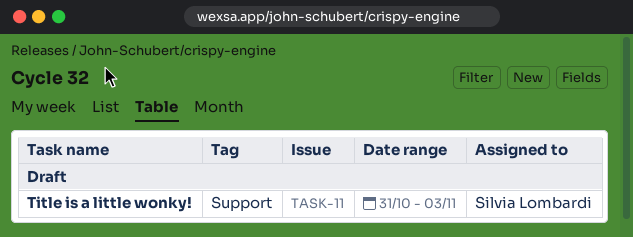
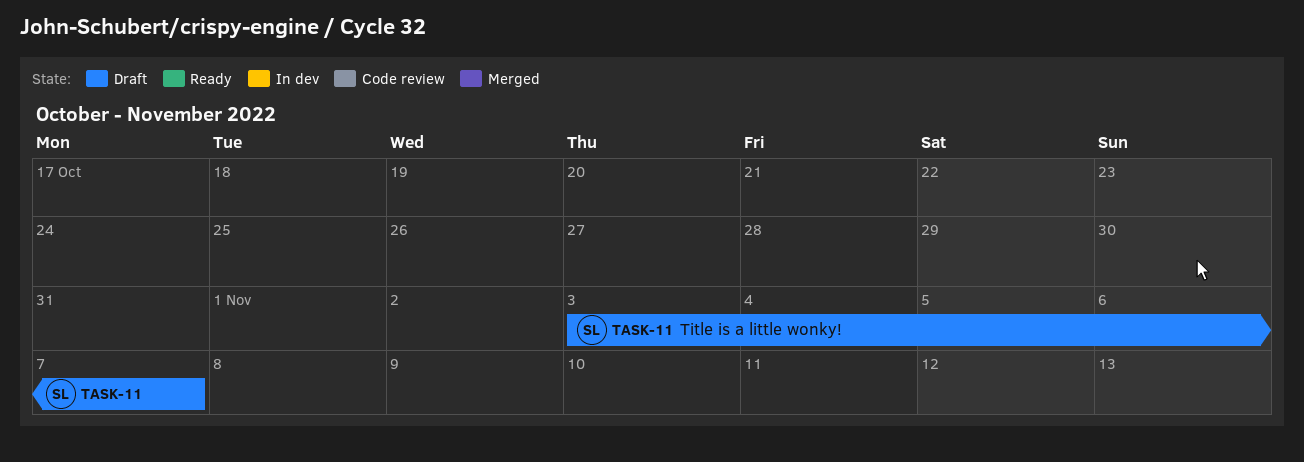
TASK-11, start: Oct 31 -> Nov 3
TASK-11, due: Nov 3 -> Nov 7

